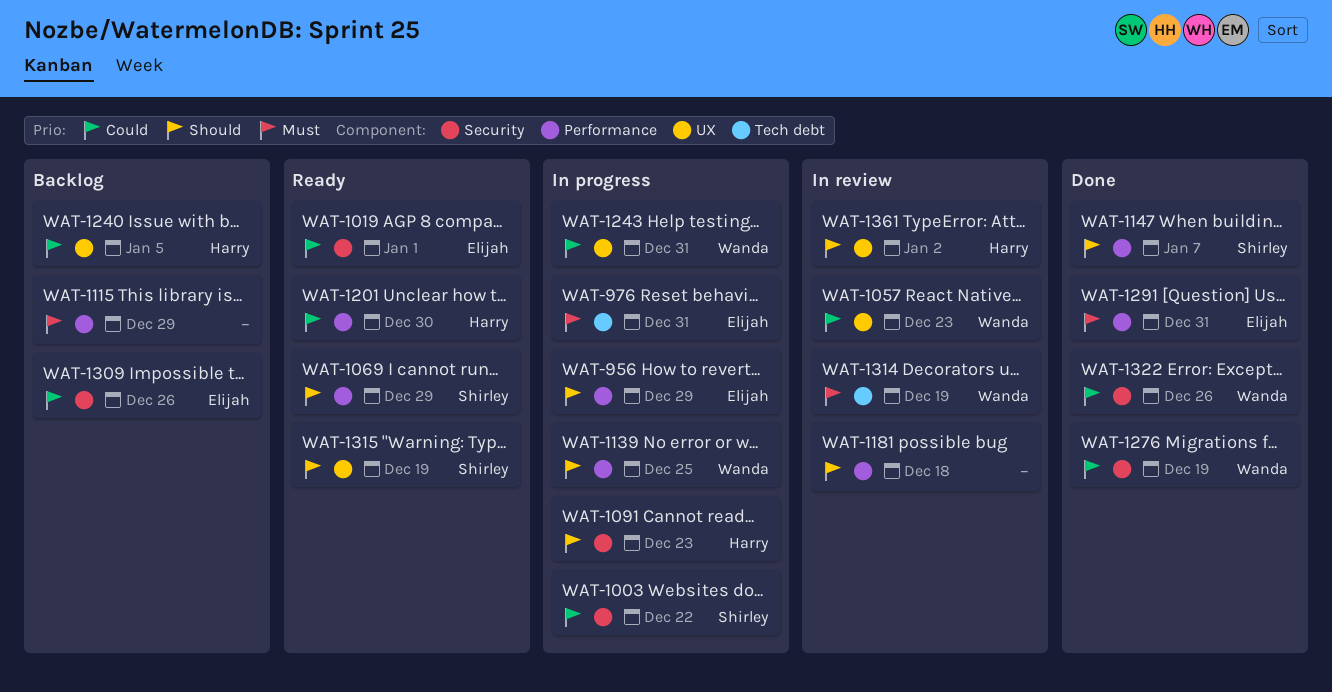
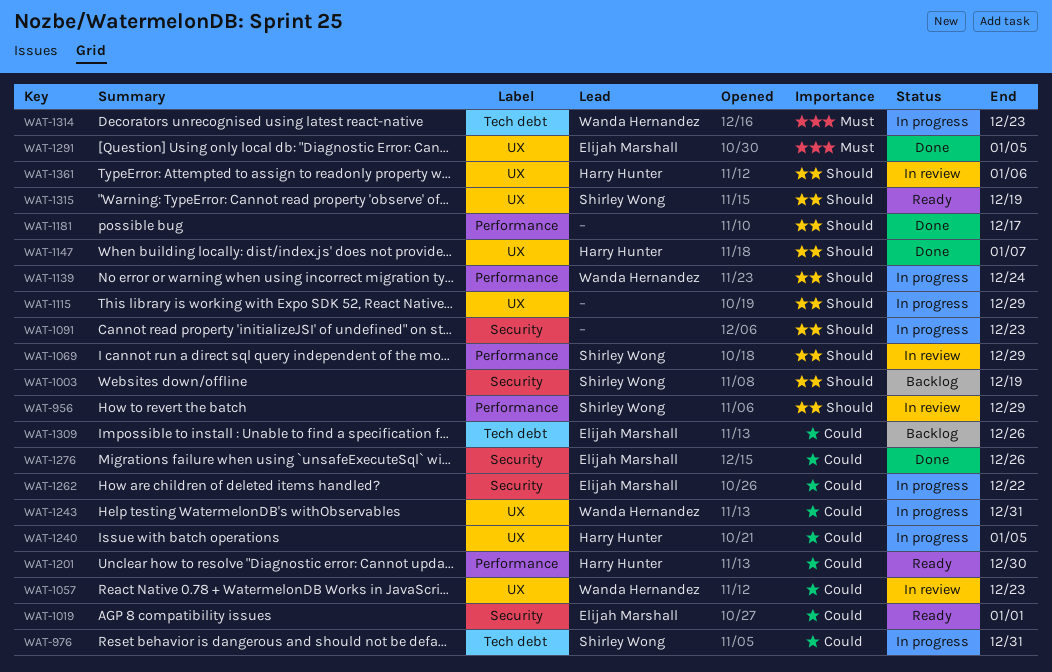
WAT-956, status: In progress -> In review
WAT-956, owner: Elijah Marshall -> Shirley Wong
WAT-976, owner: Elijah Marshall -> Shirley Wong
WAT-976, priority: Must -> Could
WAT-1003, status: In progress -> Backlog
WAT-1003, priority: Could -> Should
WAT-1003, due: Dec 22 -> Dec 19
WAT-1069, status: Ready -> In review
WAT-1091, owner: Harry Hunter -> none
WAT-1115, status: Backlog -> In progress
WAT-1115, priority: Must -> Should
WAT-1115, label: Performance -> UX
WAT-1139, due: Dec 25 -> Dec 24
WAT-1147, owner: Shirley Wong -> Harry Hunter
WAT-1147, label: Performance -> UX
WAT-1181, status: In review -> Done
WAT-1181, due: Dec 18 -> Dec 17
WAT-1240, status: Backlog -> In progress
WAT-1262: none -> present
WAT-1276, owner: Wanda Hernandez -> Elijah Marshall
WAT-1276, due: Dec 19 -> Dec 26
WAT-1291, label: Performance -> UX
WAT-1291, due: Dec 31 -> Jan 5
WAT-1309, label: Security -> Tech debt
WAT-1314, status: In review -> In progress
WAT-1314, due: Dec 19 -> Dec 23
WAT-1322: present -> none
WAT-1361, due: Jan 2 -> Jan 6

